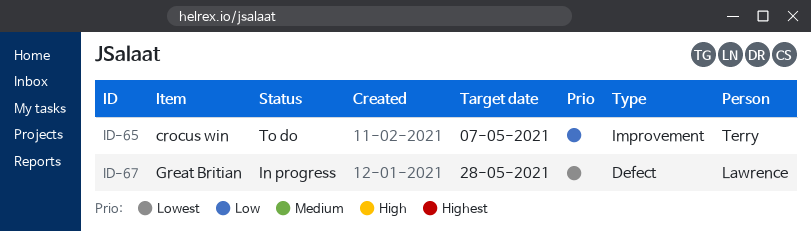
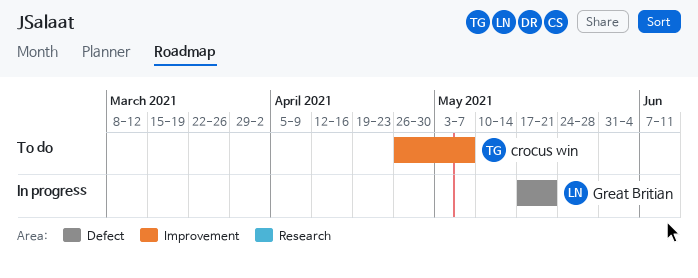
Great Britian, due: May 28 -> May 21

